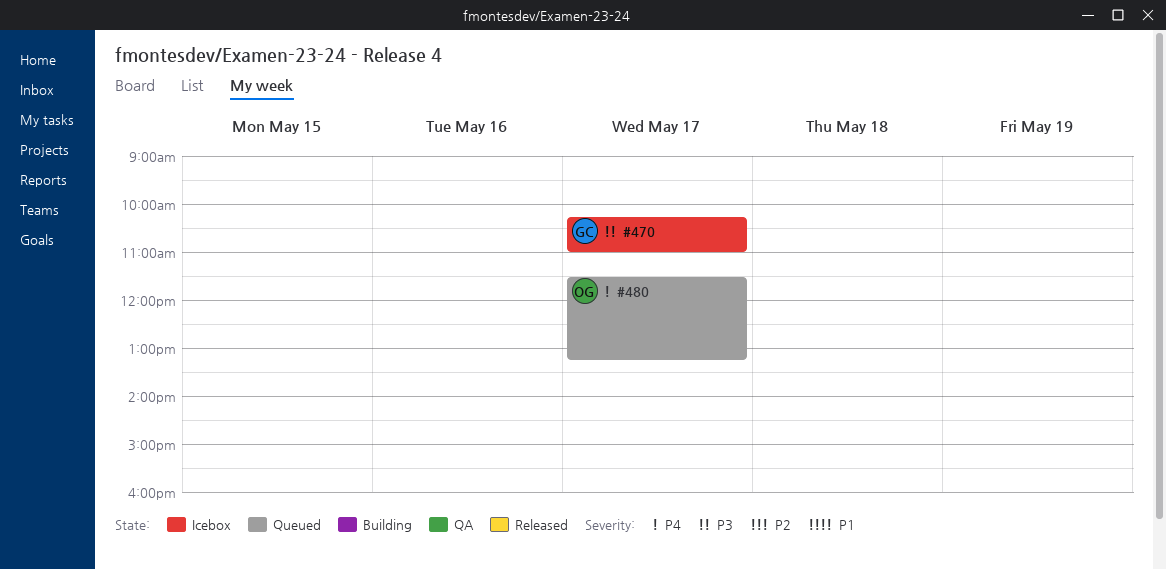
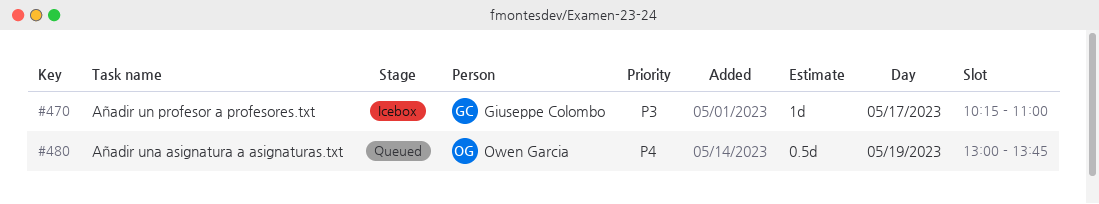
#480, day: May 17 -> May 19
#480, begins: 11:30 -> 13:00
#480, ends: 13:15 -> 13:45

